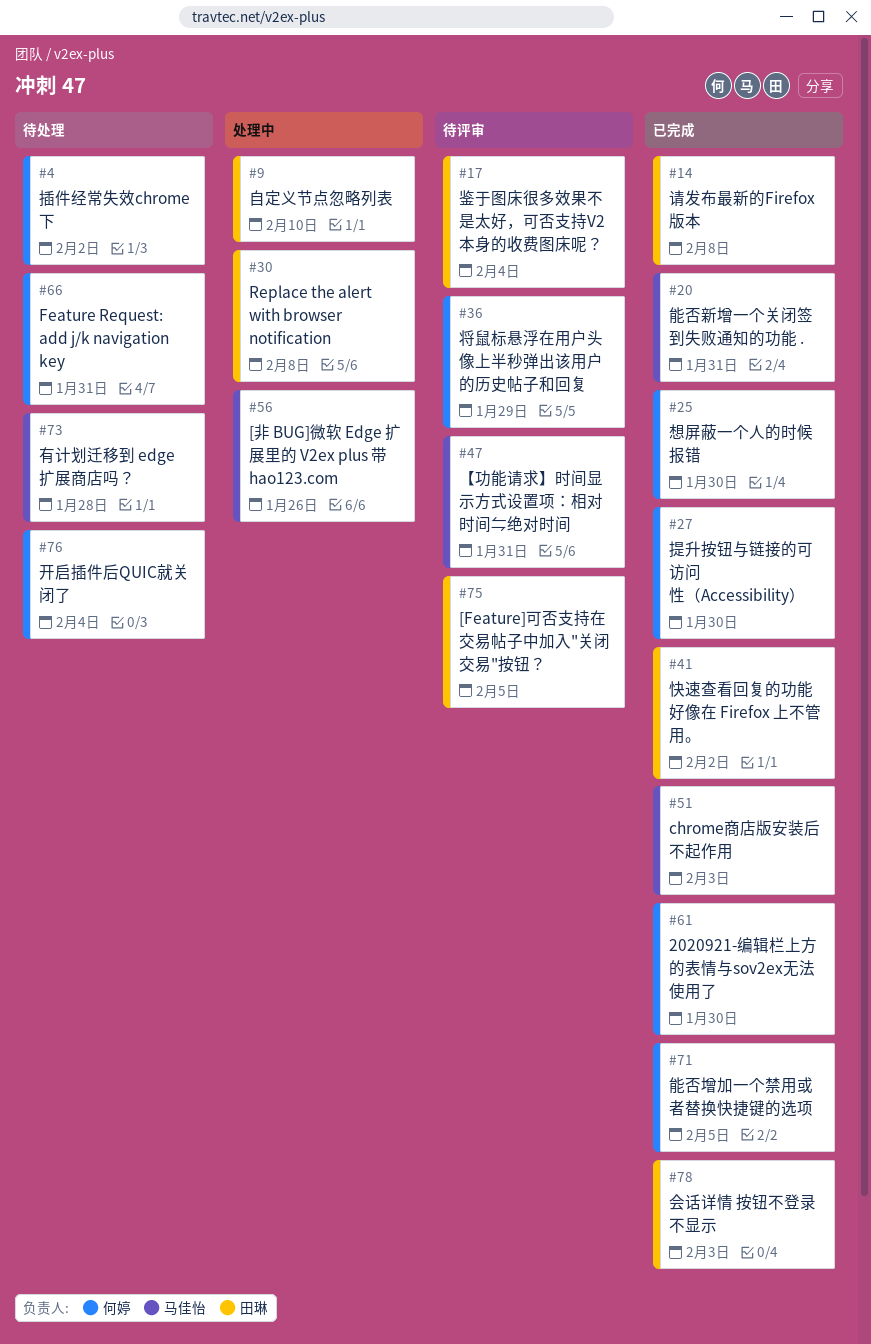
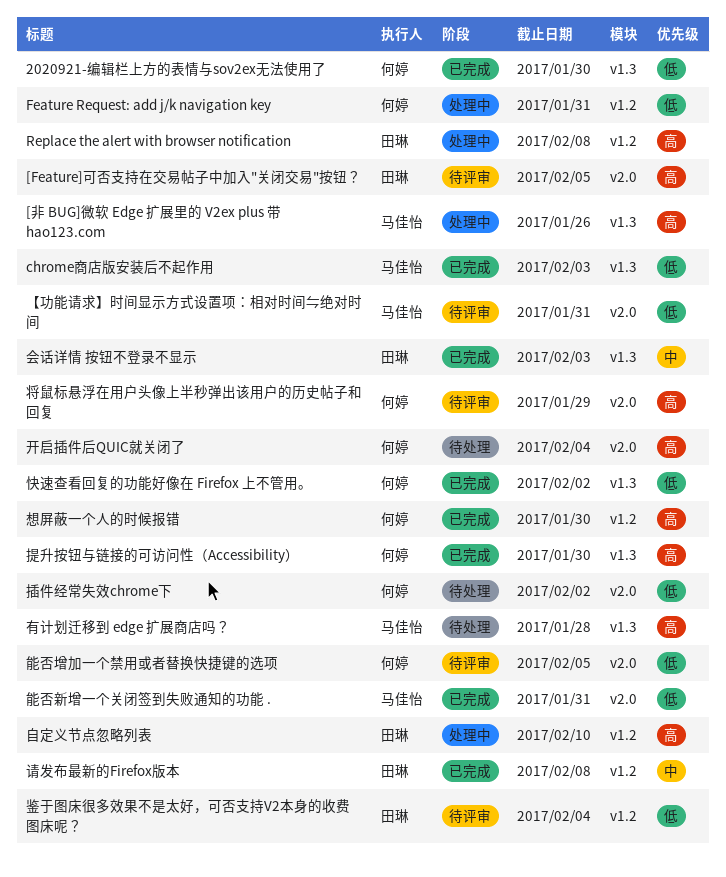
Feature Request: add j/k navigation key, status: 待处理 -> 处理中
快速查看回复的功能好像在 Firefox 上不管用。, owner: 田琳 -> 何婷
能否增加一个禁用或者替换快捷键的选项, status: 已完成 -> 待评审

